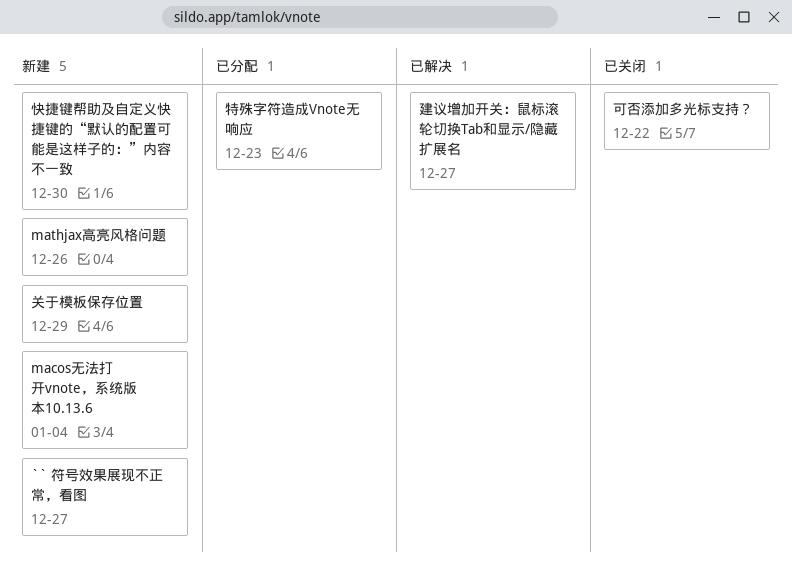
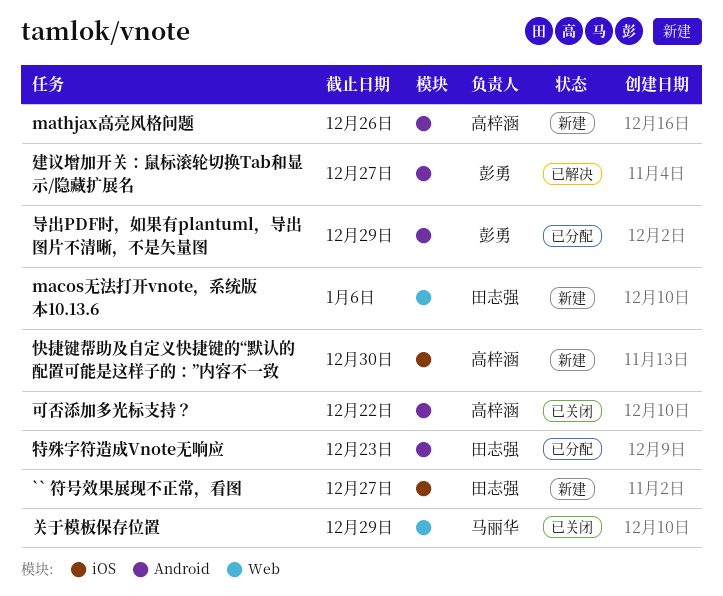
macos无法打开vnote，系统版本10.13.6, due: Jan 4 -> Jan 6
关于模板保存位置, status: 新建 -> 已关闭
导出PDF时，如果有plantuml，导出图片不清晰，不是矢量图: none -> present

